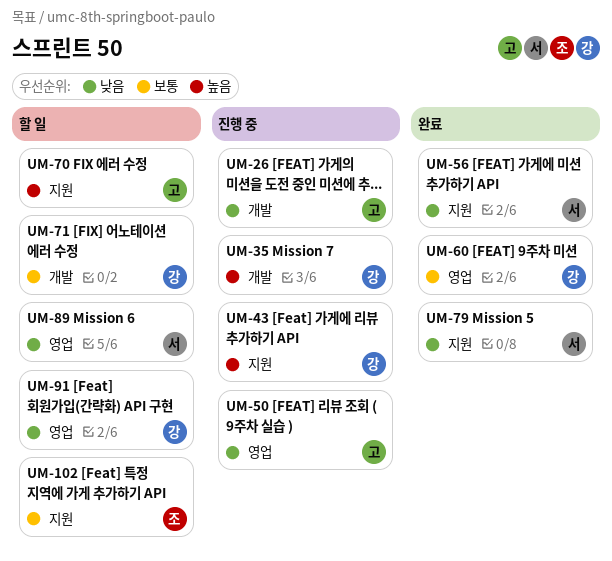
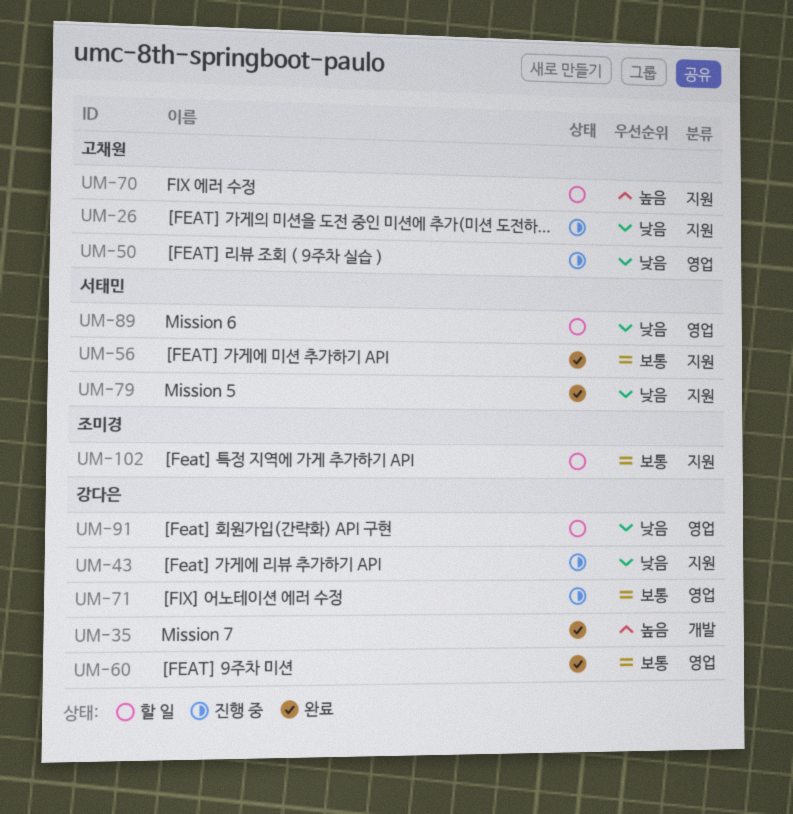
UM-26, label: 개발 -> 지원
UM-35, status: 진행 중 -> 완료
UM-43, priority: 높음 -> 낮음
UM-56, priority: 낮음 -> 보통
UM-71, status: 할 일 -> 진행 중
UM-71, label: 개발 -> 영업

